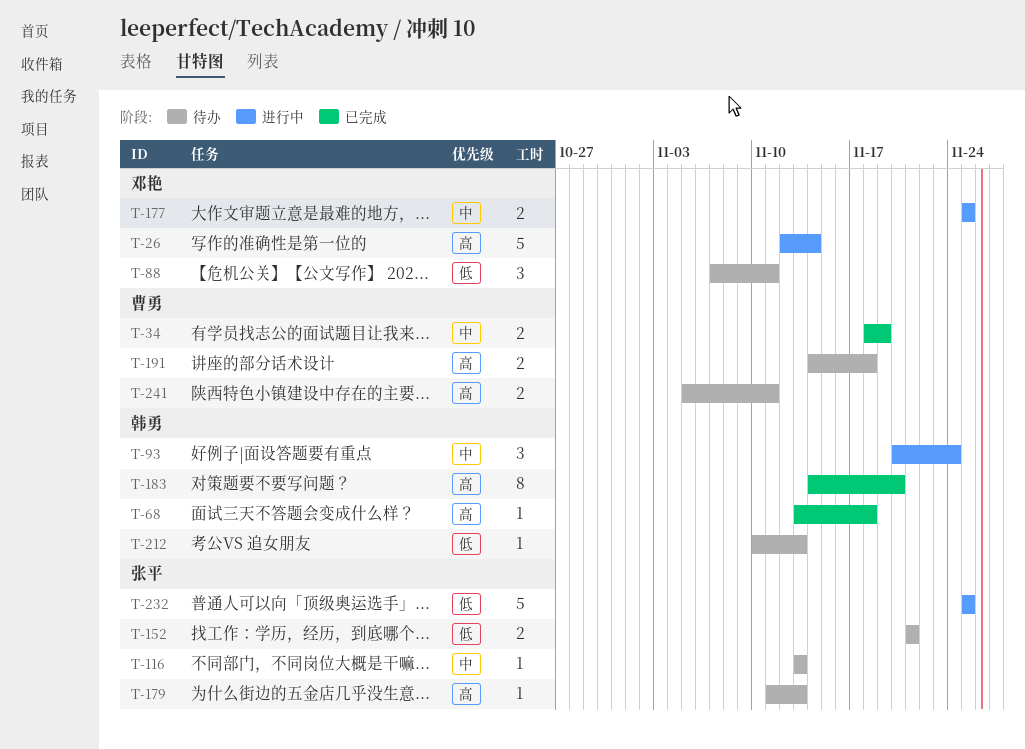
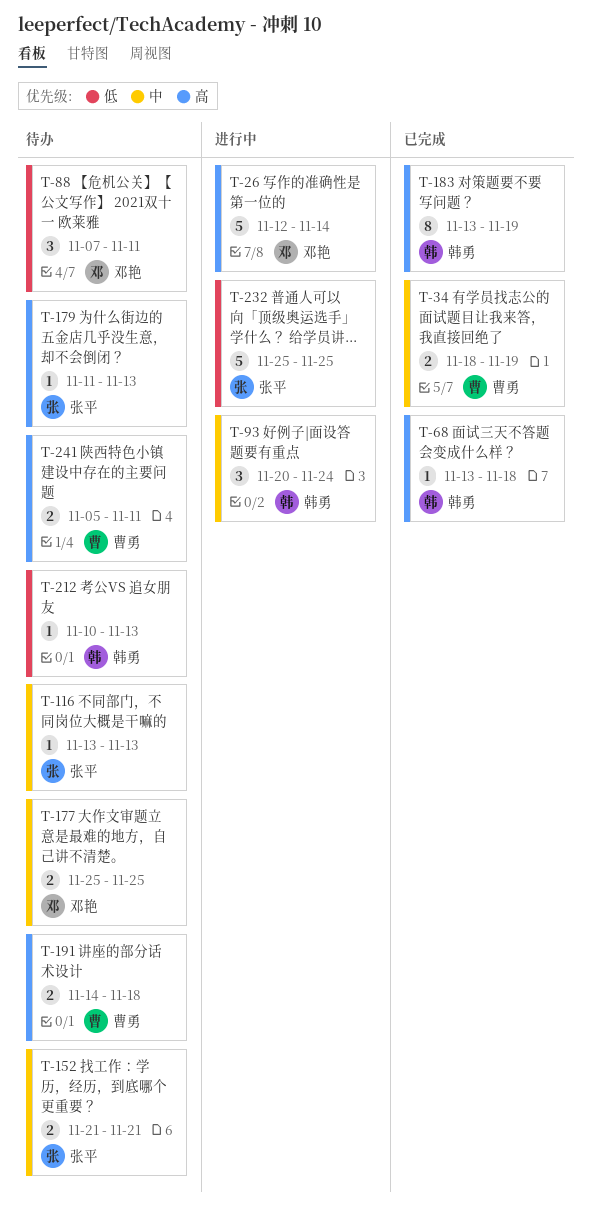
T-152, priority: 低 -> 中
T-177, status: 进行中 -> 待办
T-183, start: Nov 14 -> Nov 13
T-183, due: Nov 20 -> Nov 19

